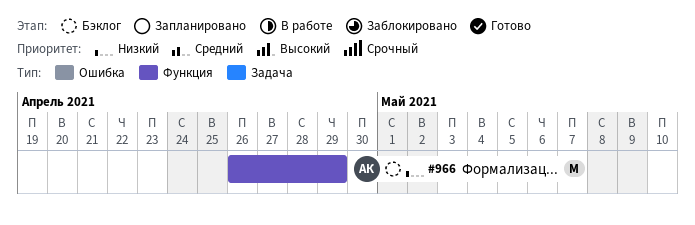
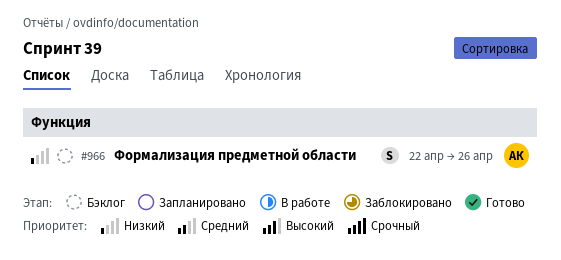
#966, estimate: M -> S
#966, start: Apr 26 -> Apr 22
#966, due: Apr 29 -> Apr 26

